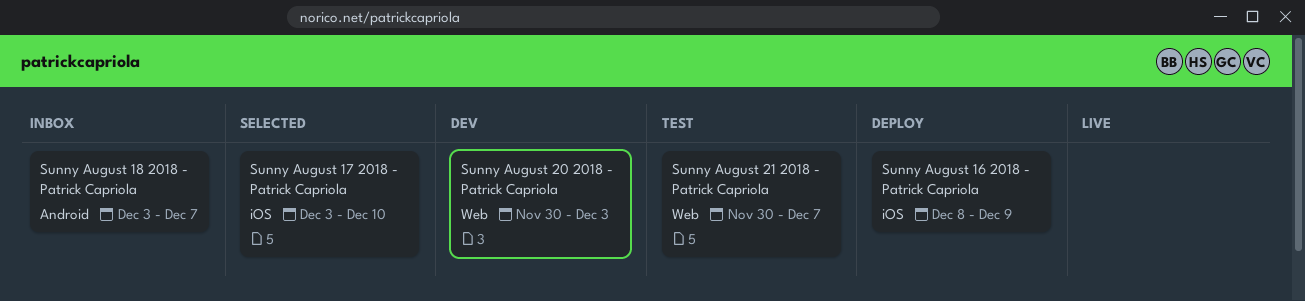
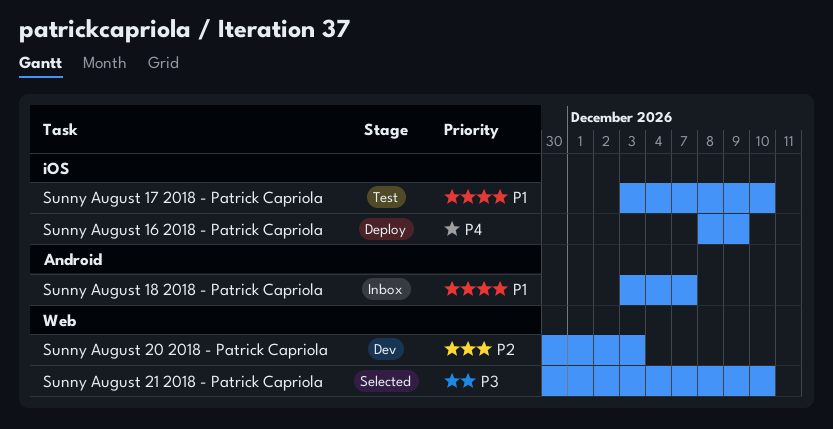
Sunny August 17 2018 - Patrick Capriola, status: Selected -> Test
Sunny August 21 2018 - Patrick Capriola, status: Test -> Selected
Sunny August 21 2018 - Patrick Capriola, due: Dec 7 -> Dec 10

